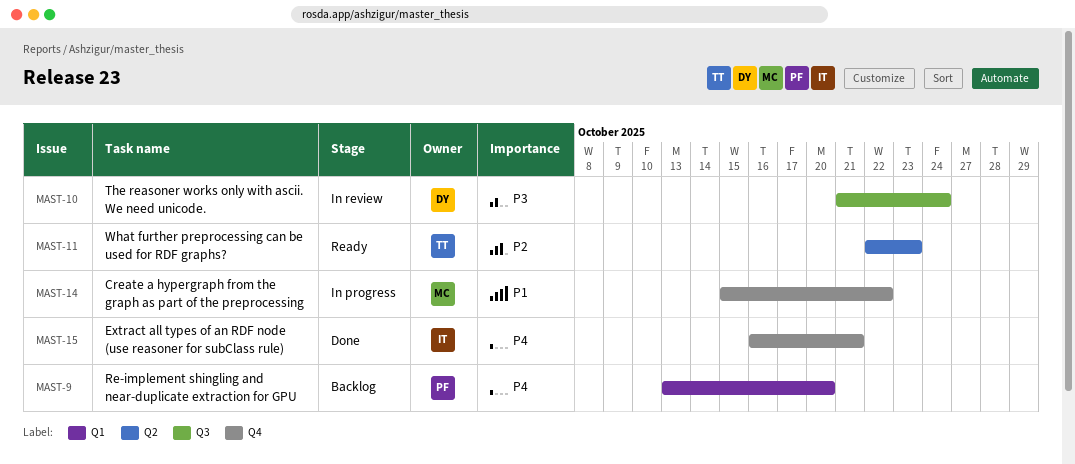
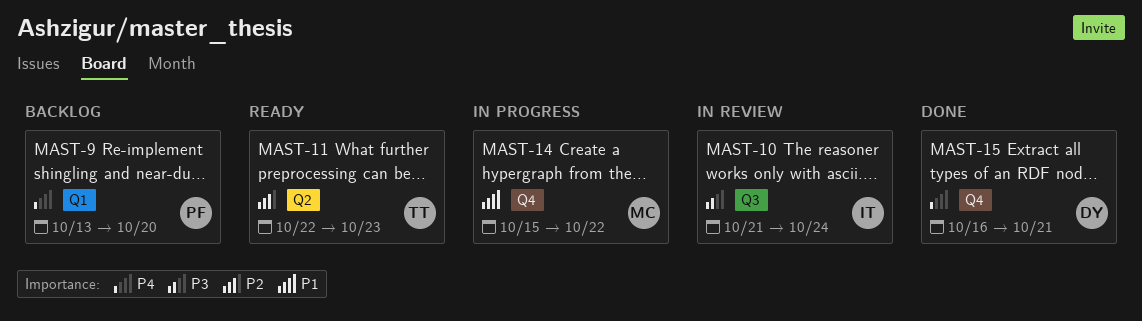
MAST-10, owner: DY -> IT
MAST-15, owner: IT -> DY

